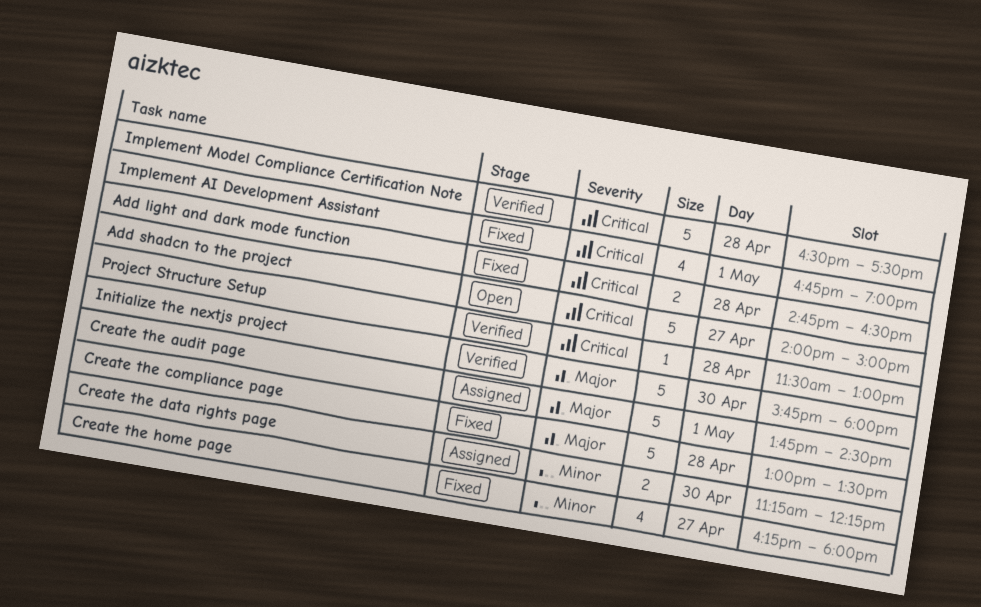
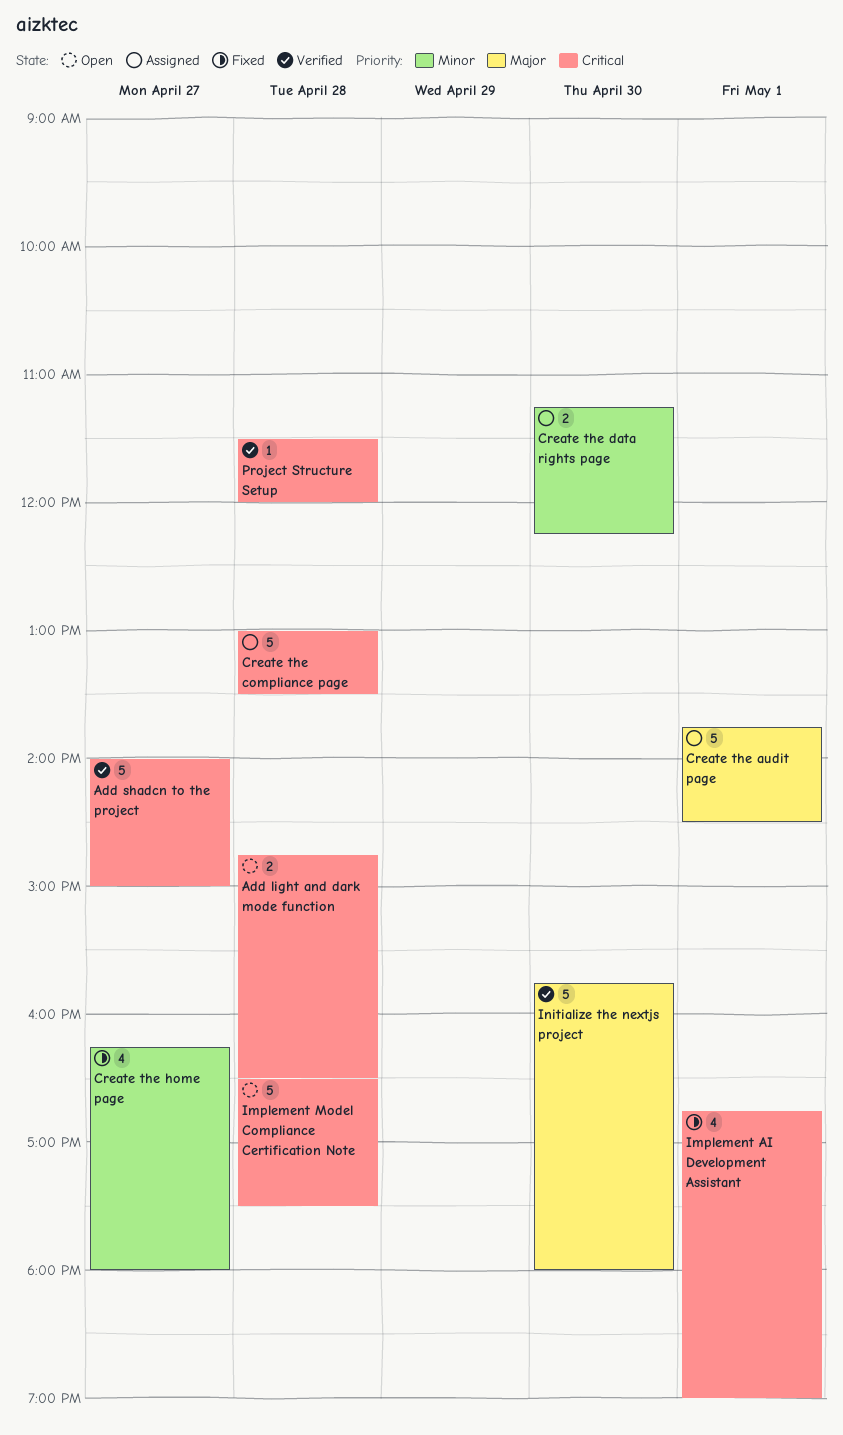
Add light and dark mode function, status: Fixed -> Open
Add shadcn to the project, status: Open -> Verified
Create the compliance page, status: Fixed -> Assigned
Create the compliance page, priority: Major -> Critical
Implement Model Compliance Certification Note, status: Verified -> Open
Project Structure Setup, ends: 13:00 -> 12:00

